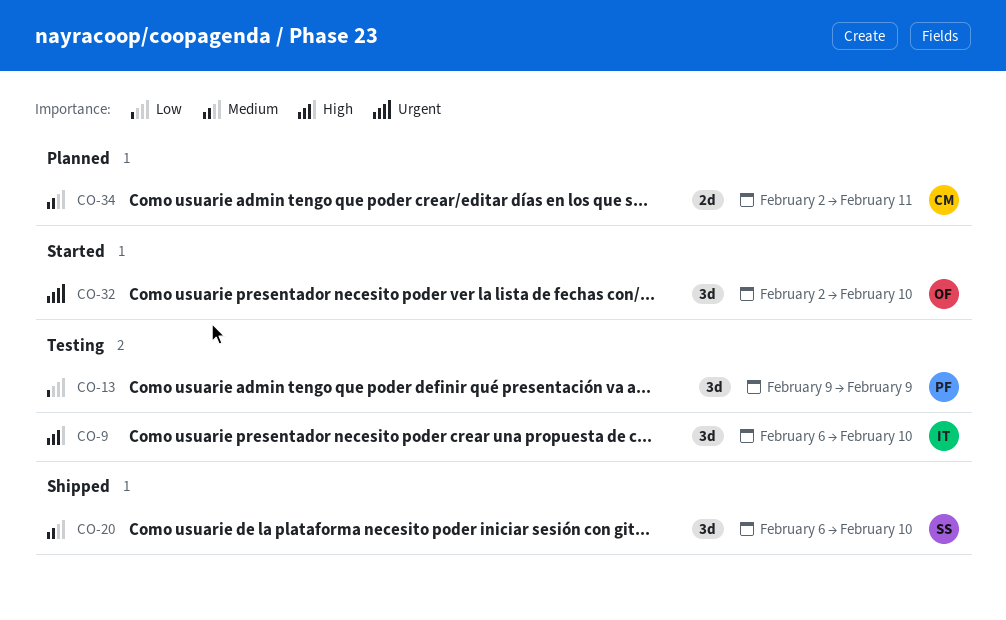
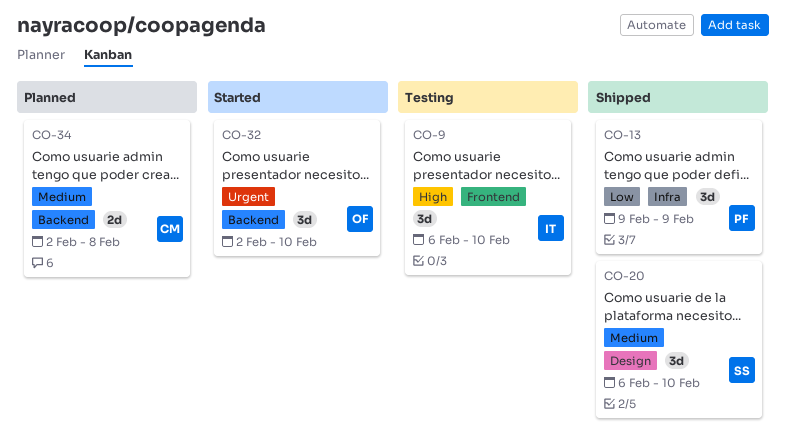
CO-13, status: Testing -> Shipped
CO-34, due: Feb 11 -> Feb 8

